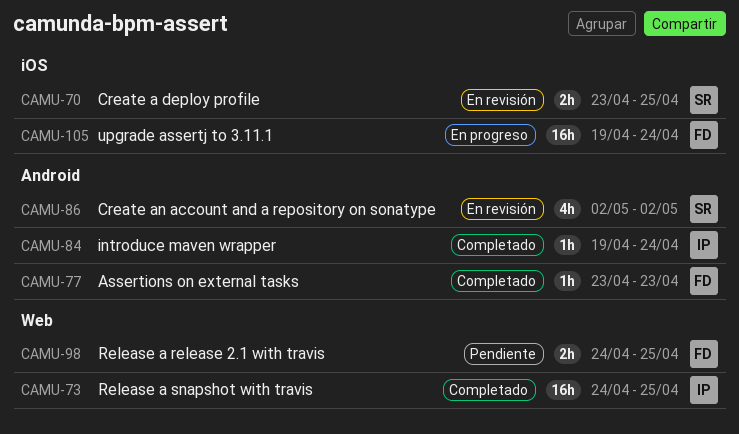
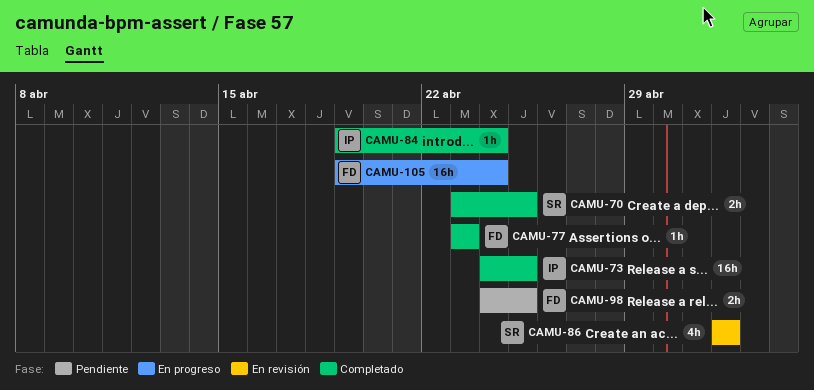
CAMU-70, status: En revisión -> Completado

